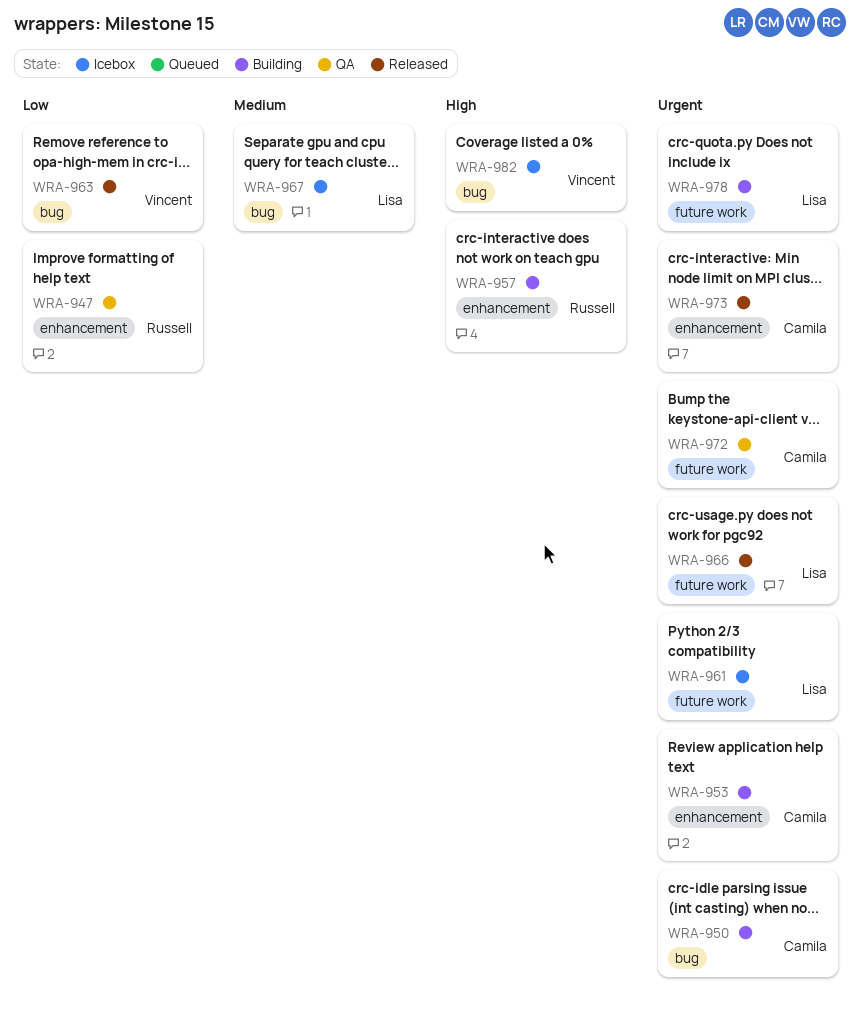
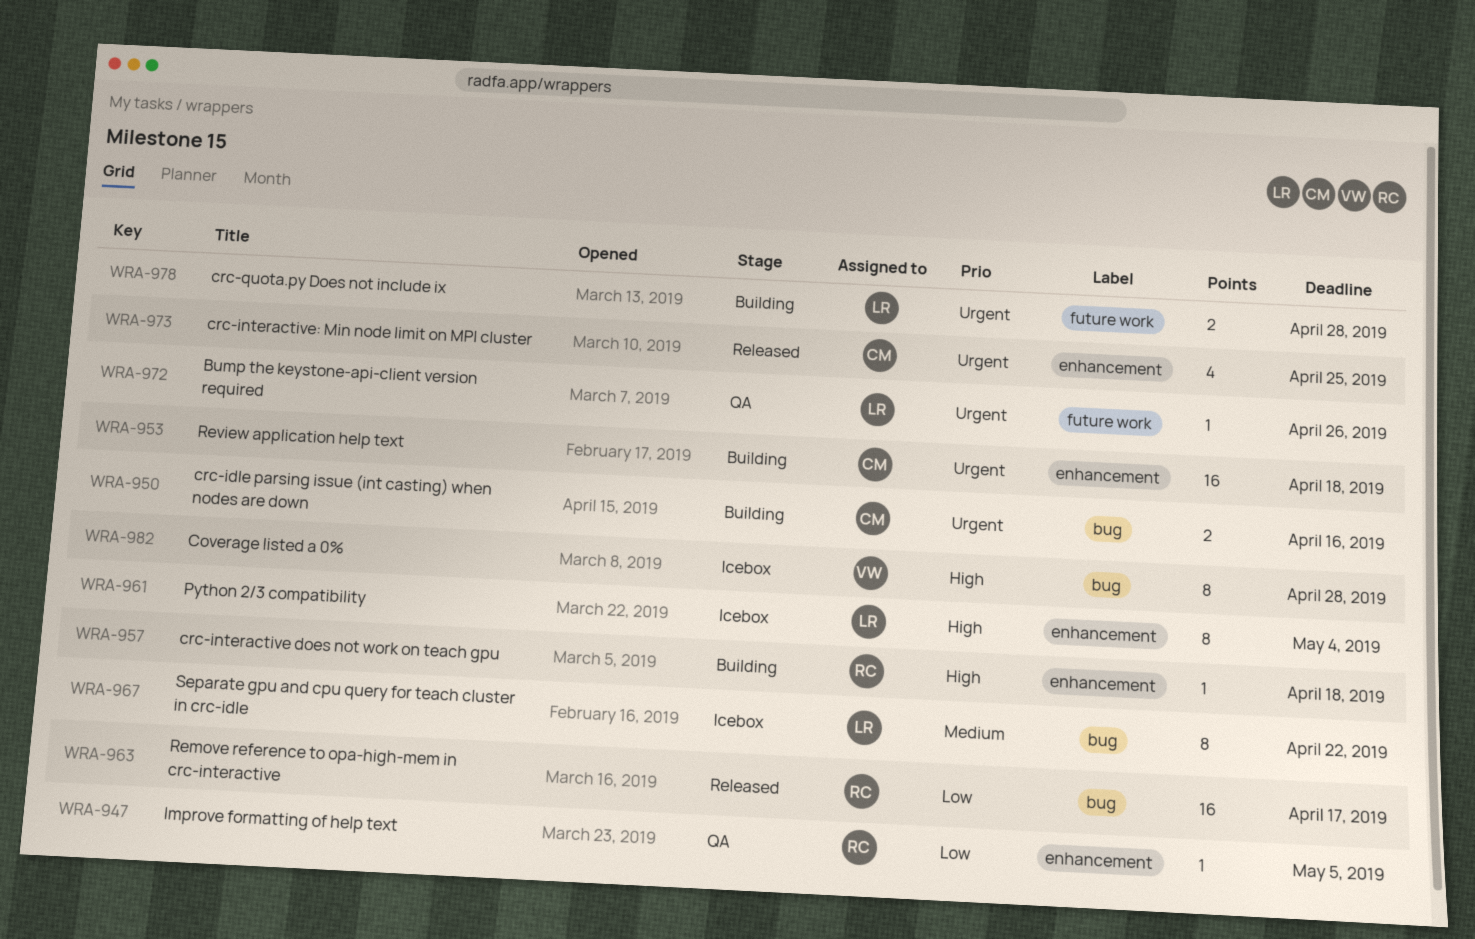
WRA-961, priority: Urgent -> High
WRA-961, label: future work -> enhancement
WRA-963, owner: Vincent -> Russell
WRA-966: present -> none
WRA-972, owner: Camila -> Lisa

